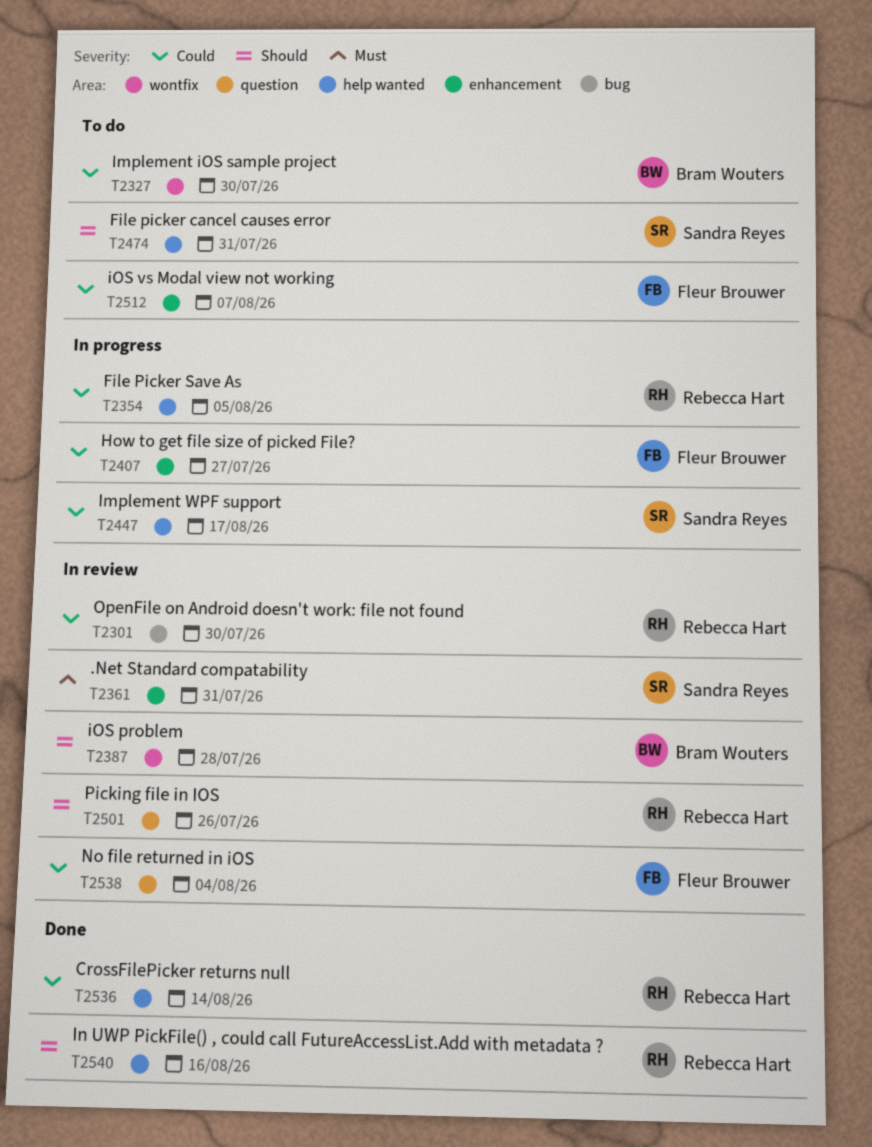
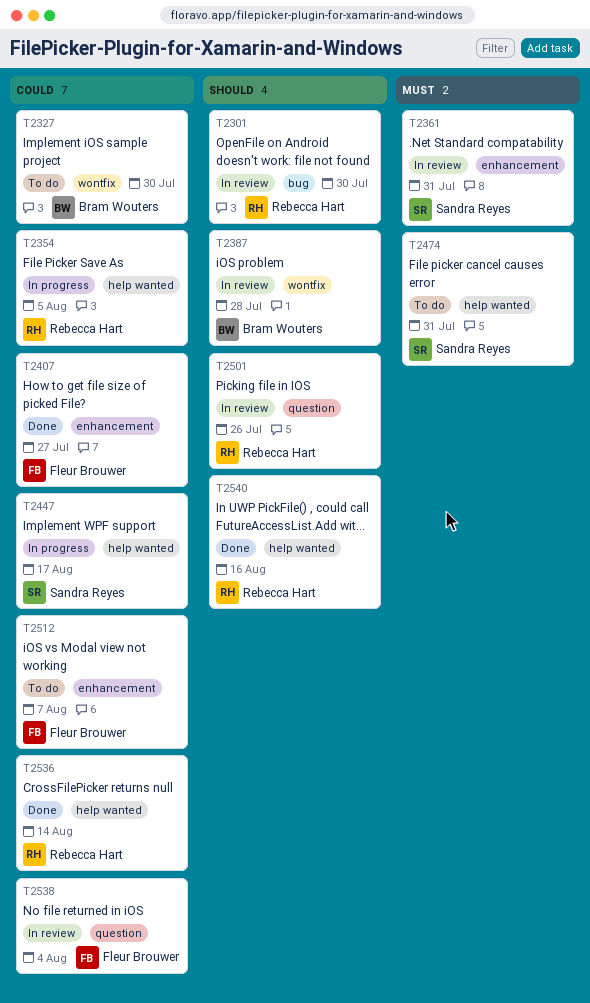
T2301, priority: Could -> Should
T2407, status: In progress -> Done
T2474, priority: Should -> Must

